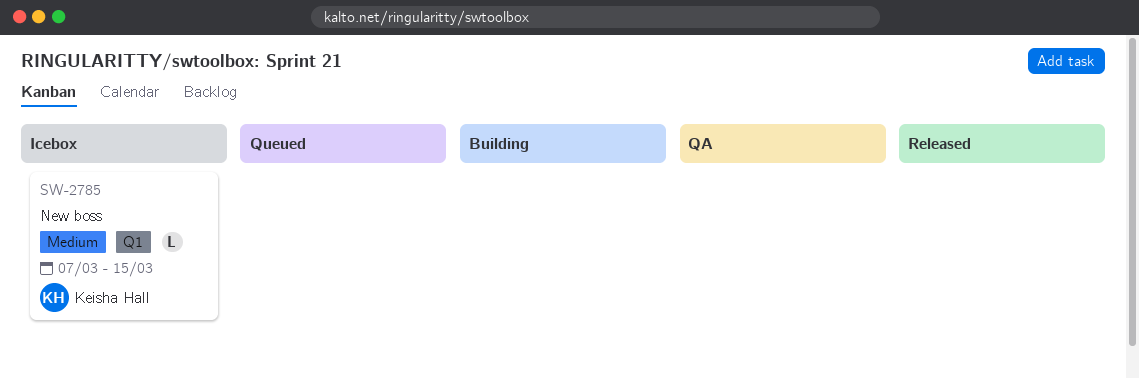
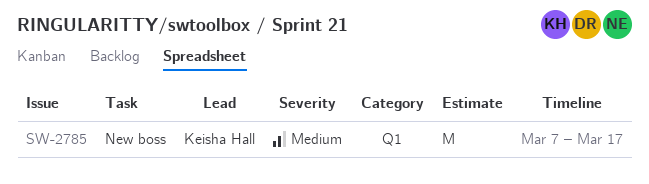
SW-2785, estimate: L -> M
SW-2785, due: Mar 15 -> Mar 17

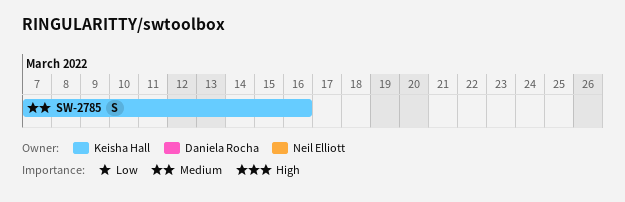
SW-2785, estimate: M -> S
SW-2785, due: Mar 17 -> Mar 16

